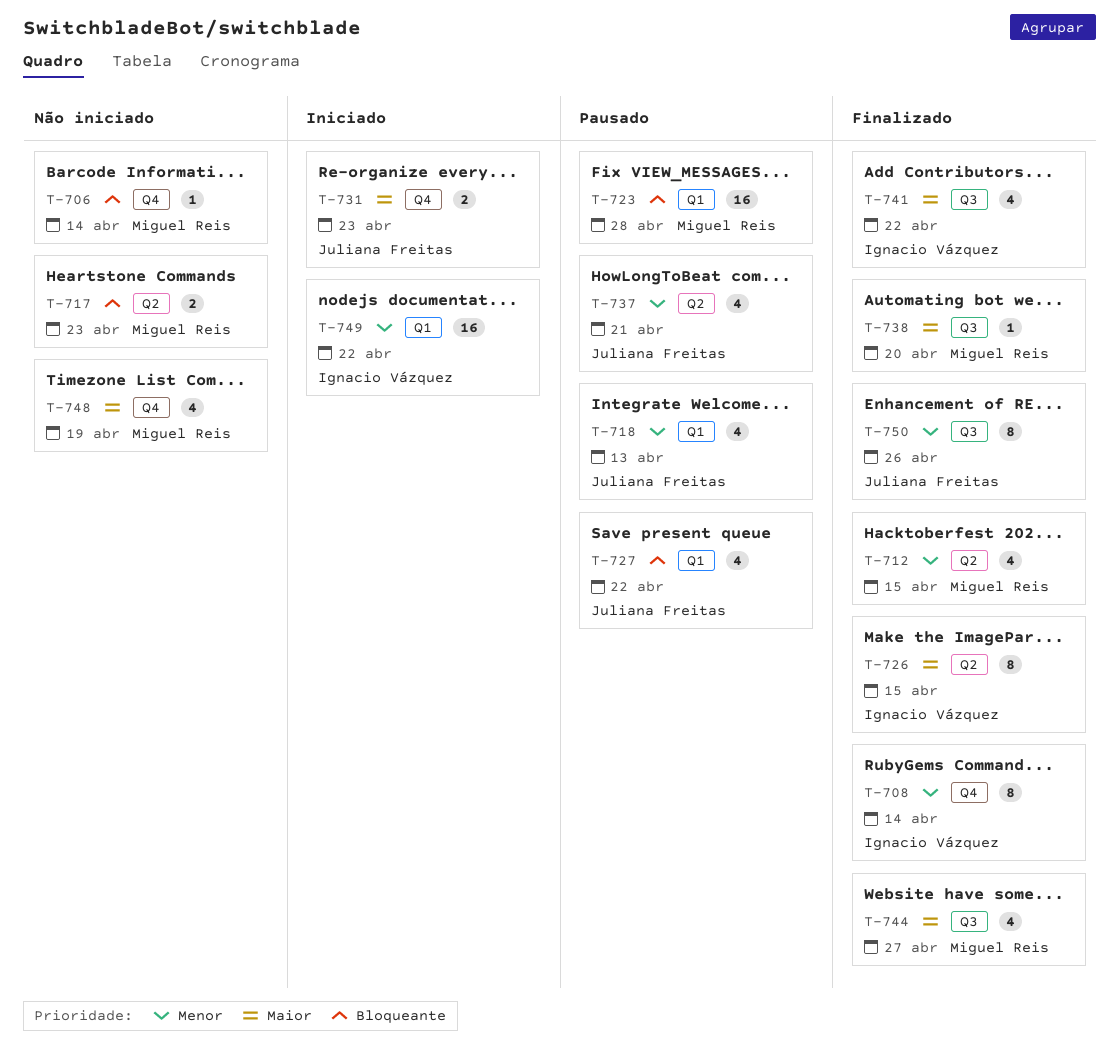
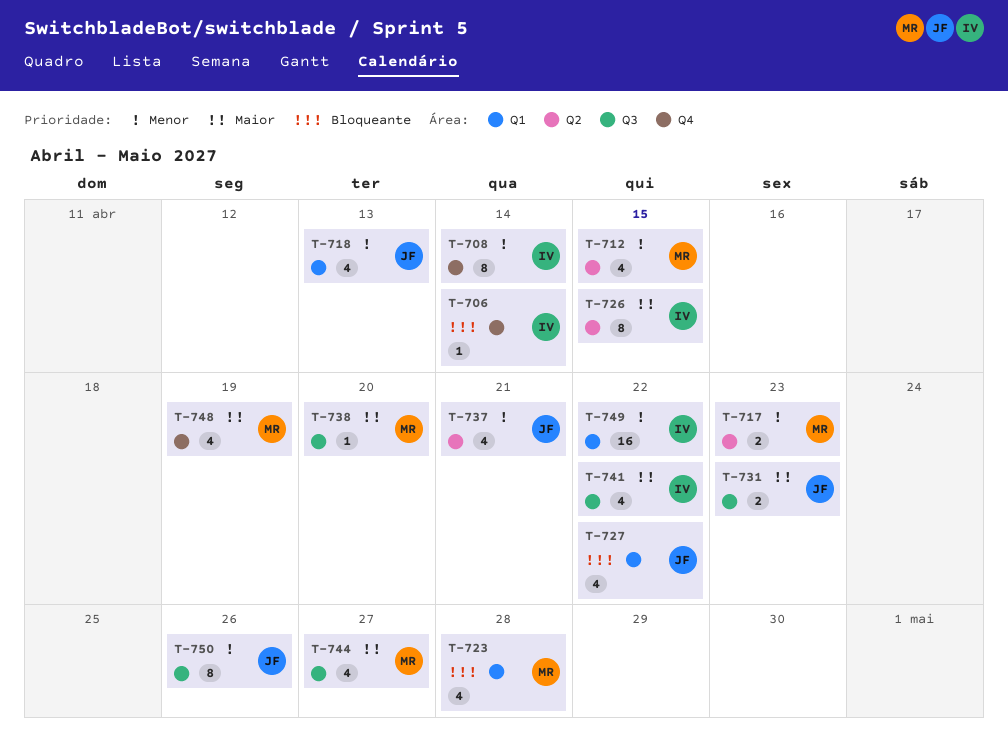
T-706, owner: Miguel Reis -> Ignacio Vázquez
T-717, priority: Bloqueante -> Menor
T-723, estimate: 16 -> 4
T-731, label: Q4 -> Q3

